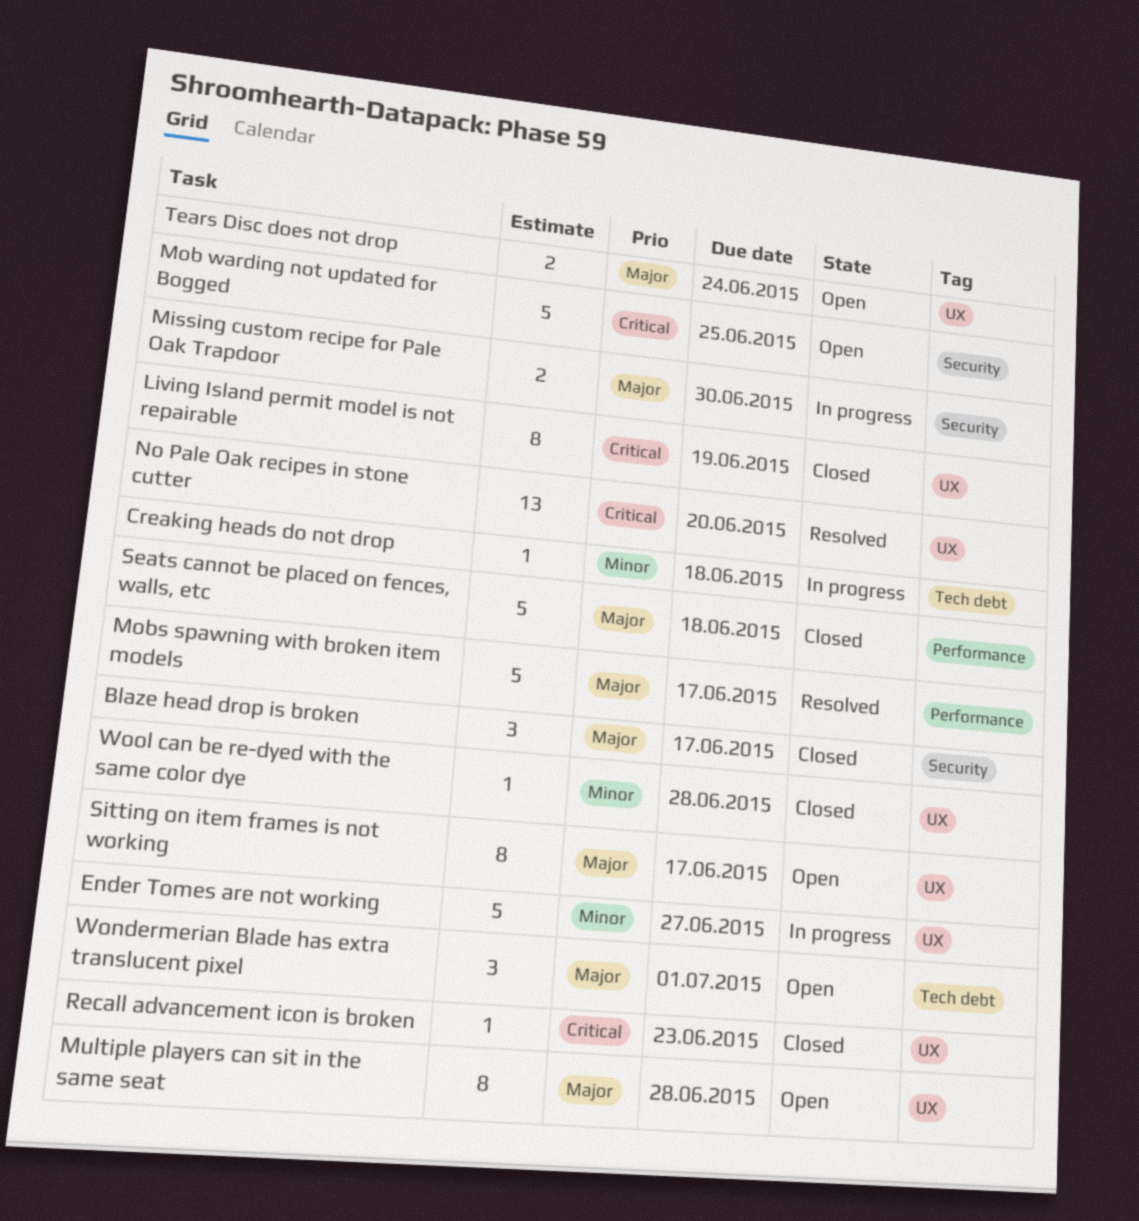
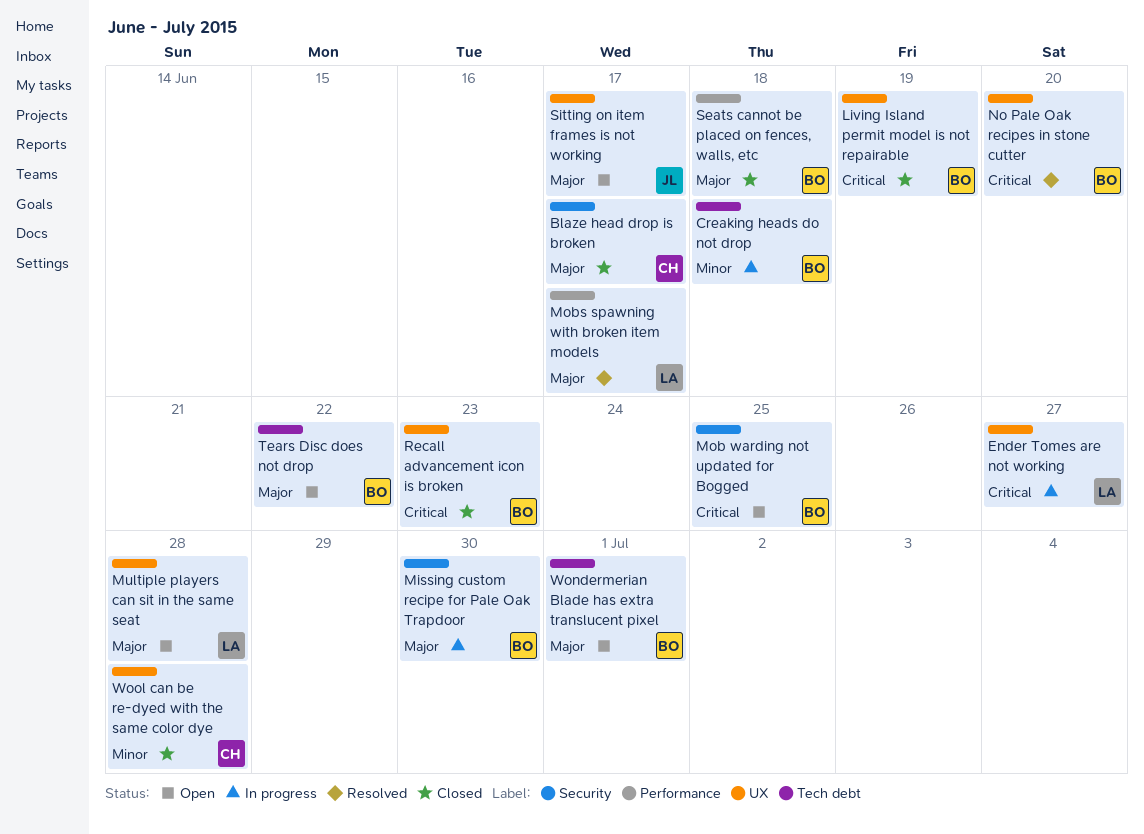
Ender Tomes are not working, priority: Minor -> Critical
Tears Disc does not drop, label: UX -> Tech debt
Tears Disc does not drop, due: Jun 24 -> Jun 22

